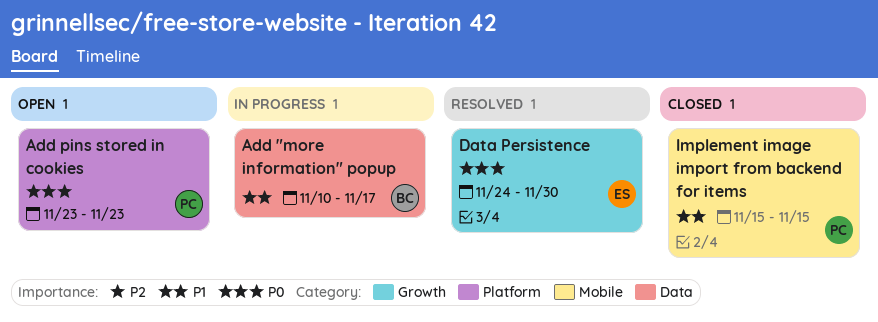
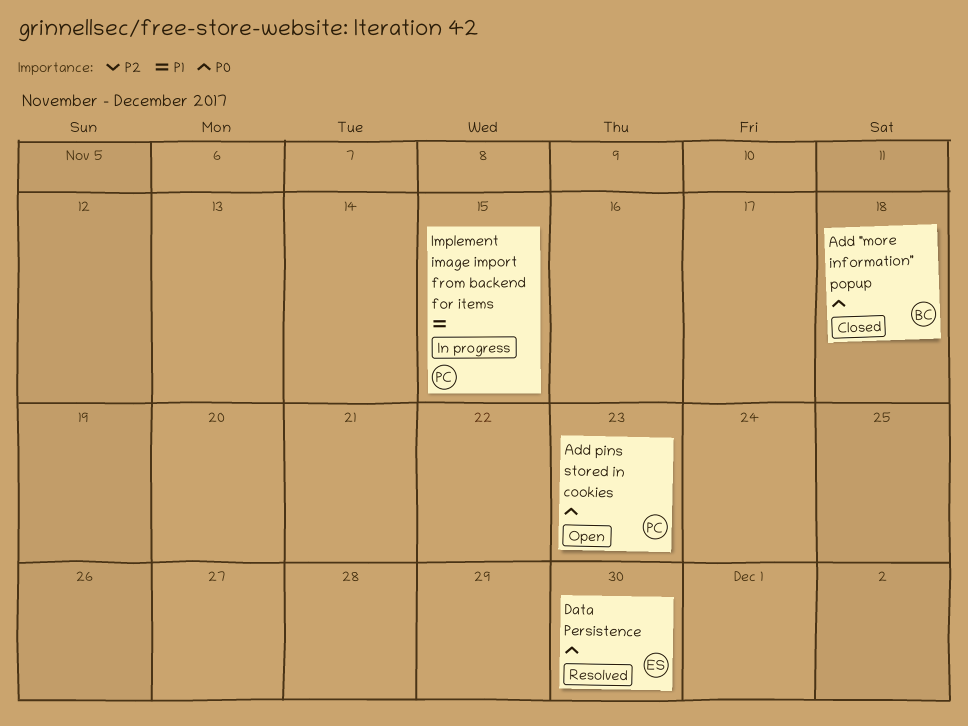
Add "more information" popup, status: In progress -> Closed
Add "more information" popup, priority: P1 -> P0
Add "more information" popup, due: Nov 17 -> Nov 18
Implement image import from backend for items, status: Closed -> In progress

